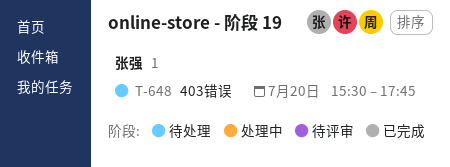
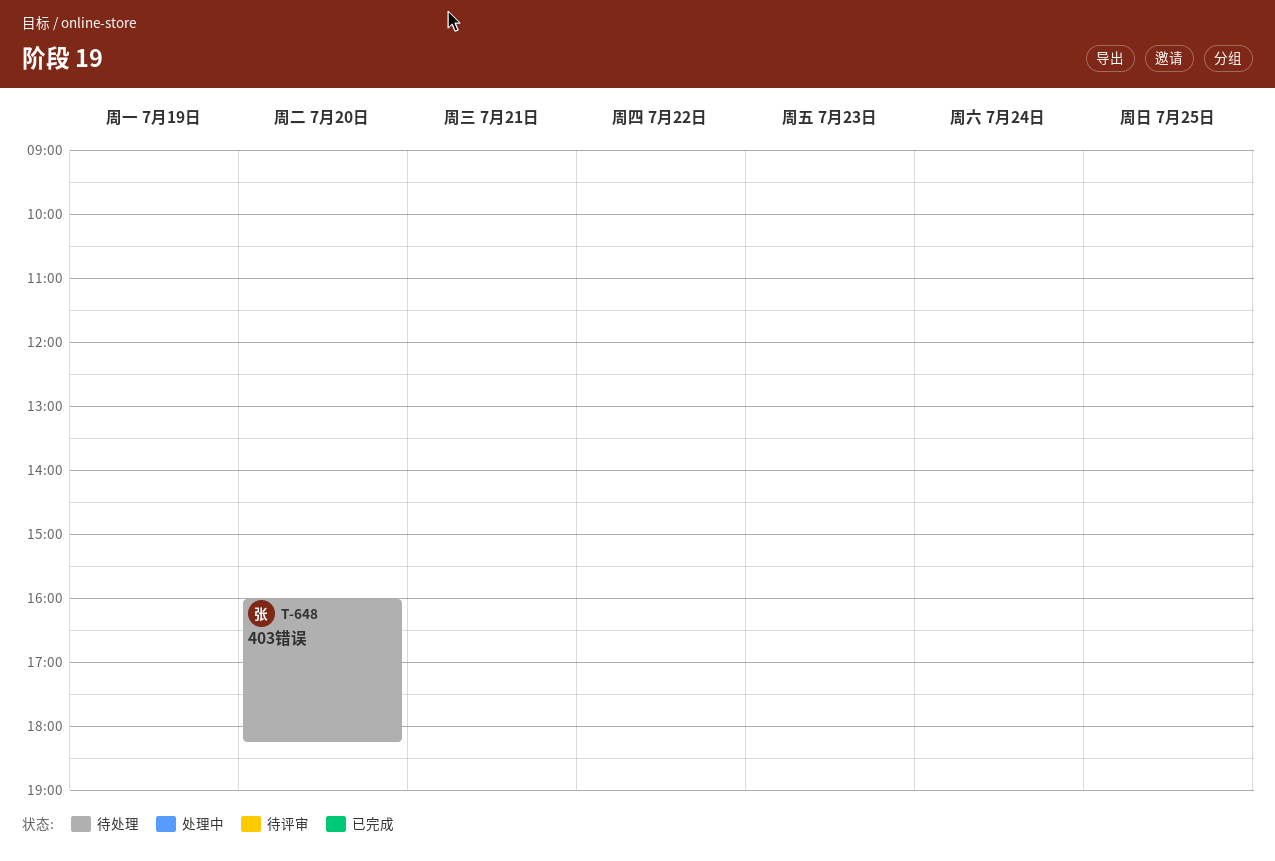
T-648, begins: 15:30 -> 16:00
T-648, ends: 17:45 -> 18:15

